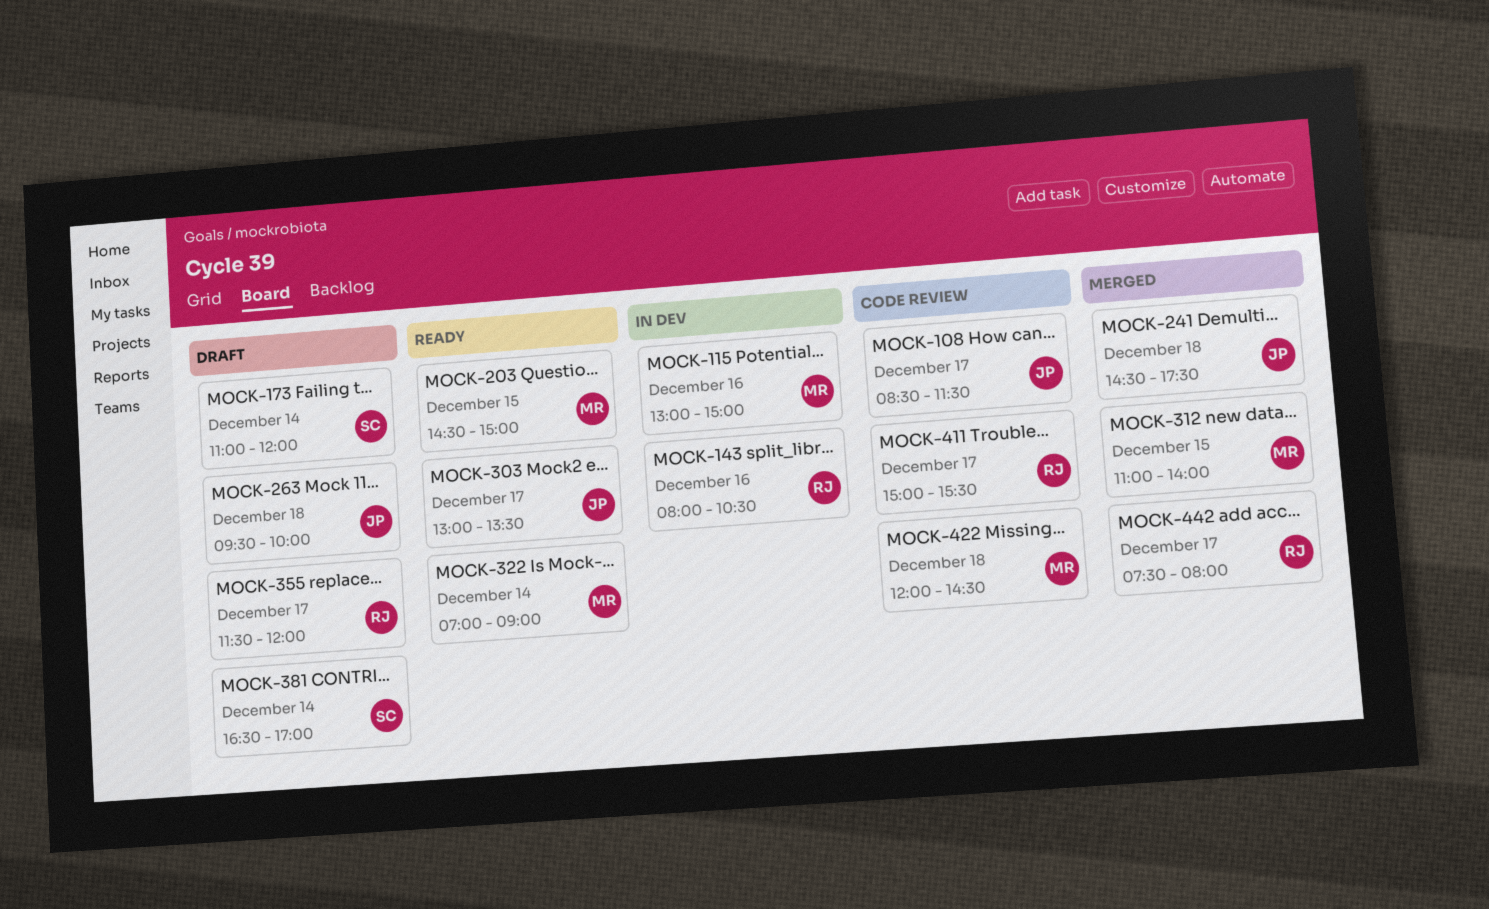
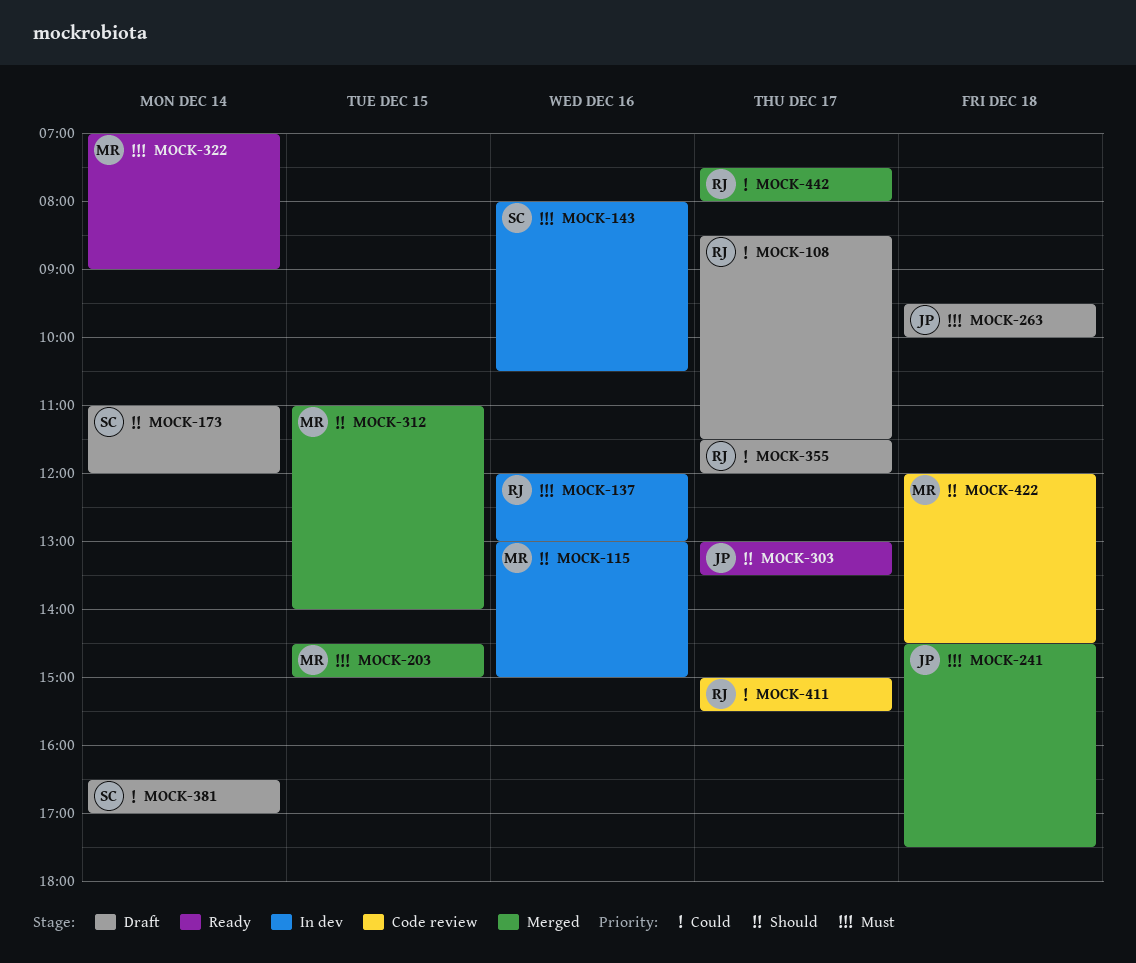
MOCK-108, status: Code review -> Draft
MOCK-108, owner: JP -> RJ
MOCK-137: none -> present
MOCK-143, owner: RJ -> SC
MOCK-203, status: Ready -> Merged

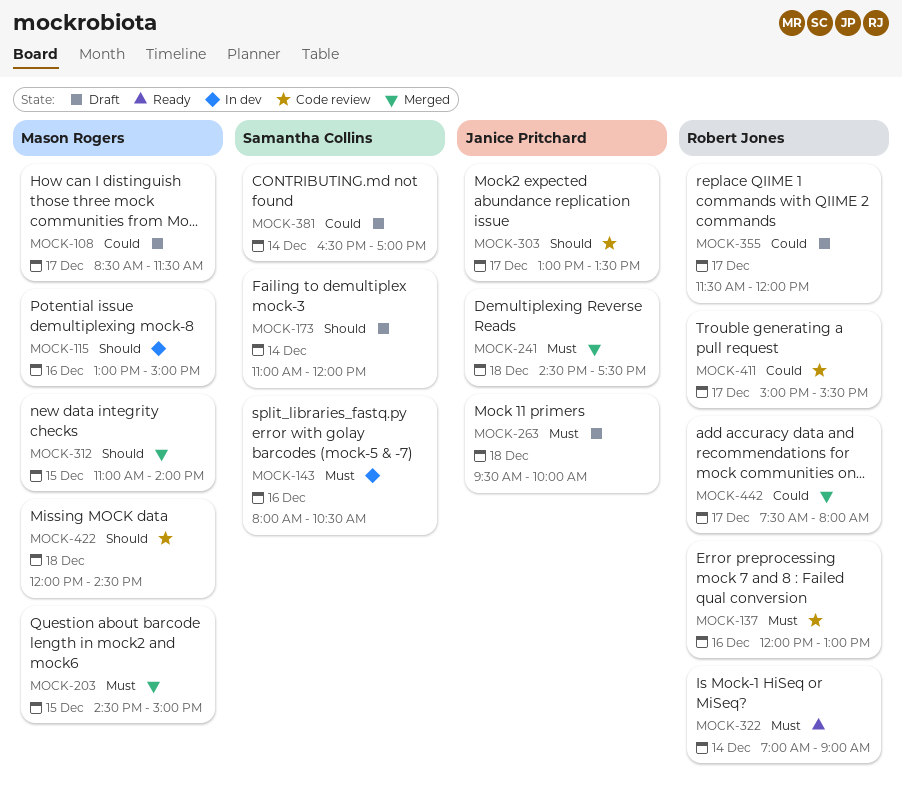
MOCK-108, owner: Robert Jones -> Mason Rogers
MOCK-137, status: In dev -> Code review
MOCK-303, status: Ready -> Code review
MOCK-322, owner: Mason Rogers -> Robert Jones

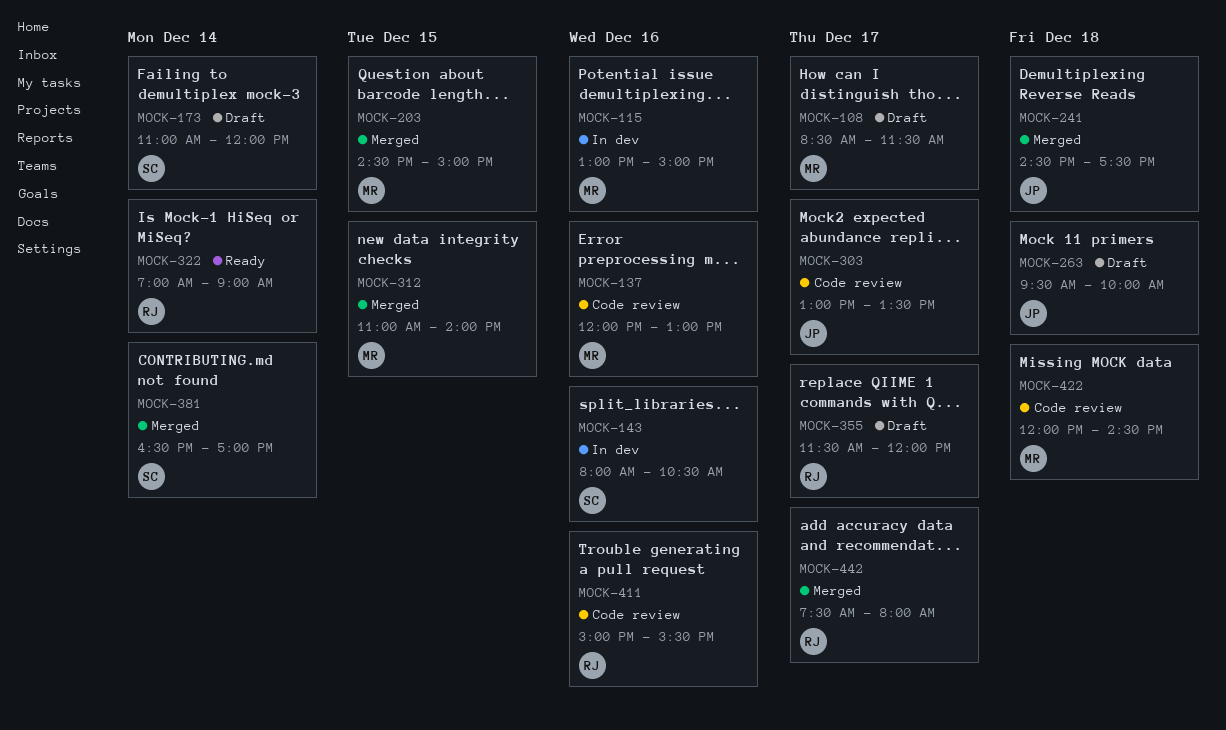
MOCK-137, owner: Robert Jones -> Mason Rogers
MOCK-381, status: Draft -> Merged
MOCK-411, day: Dec 17 -> Dec 16

